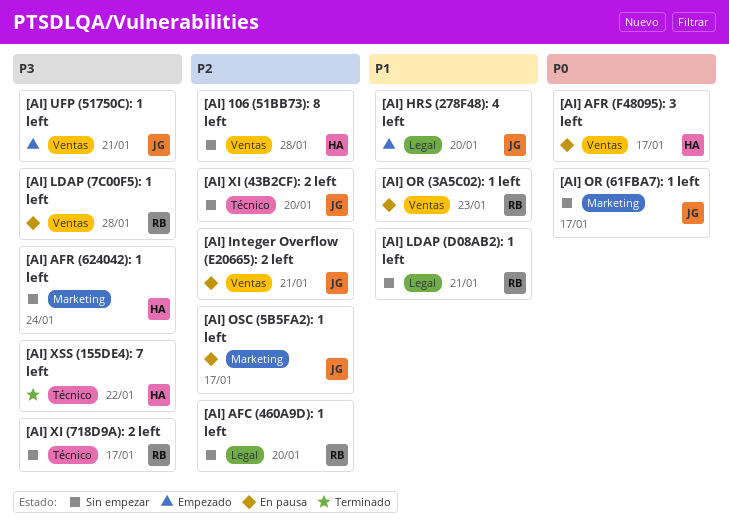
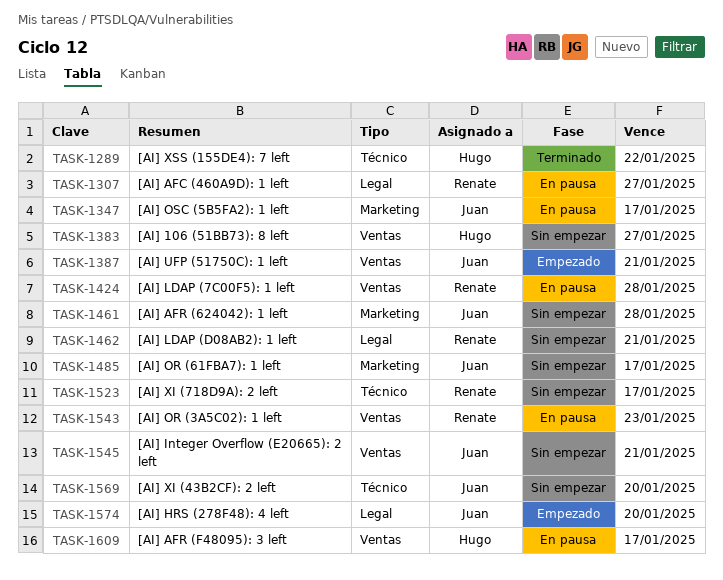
[AI] 106 (51BB73): 8 left, due: Jan 28 -> Jan 27
[AI] AFC (460A9D): 1 left, status: Sin empezar -> En pausa
[AI] AFC (460A9D): 1 left, due: Jan 20 -> Jan 27
[AI] AFR (624042): 1 left, owner: Hugo -> Juan
[AI] AFR (624042): 1 left, due: Jan 24 -> Jan 28
[AI] Integer Overflow (E20665): 2 left, status: En pausa -> Sin empezar

